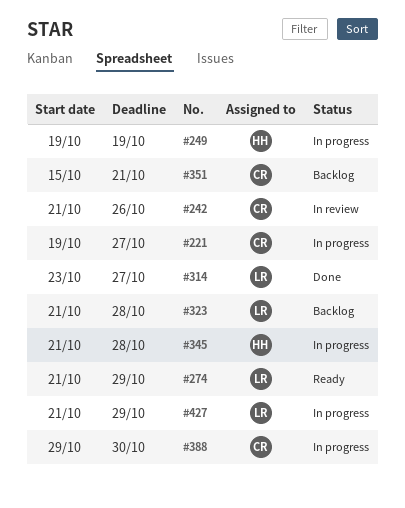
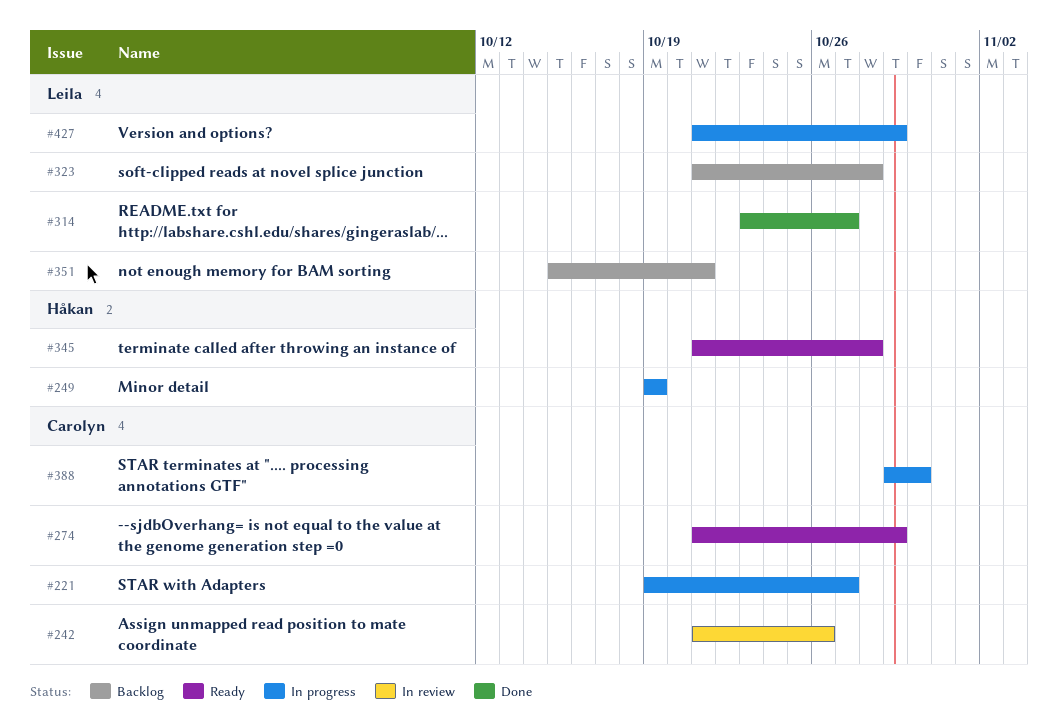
#274, owner: Leila -> Carolyn
#345, status: In progress -> Ready
#351, owner: Carolyn -> Leila

